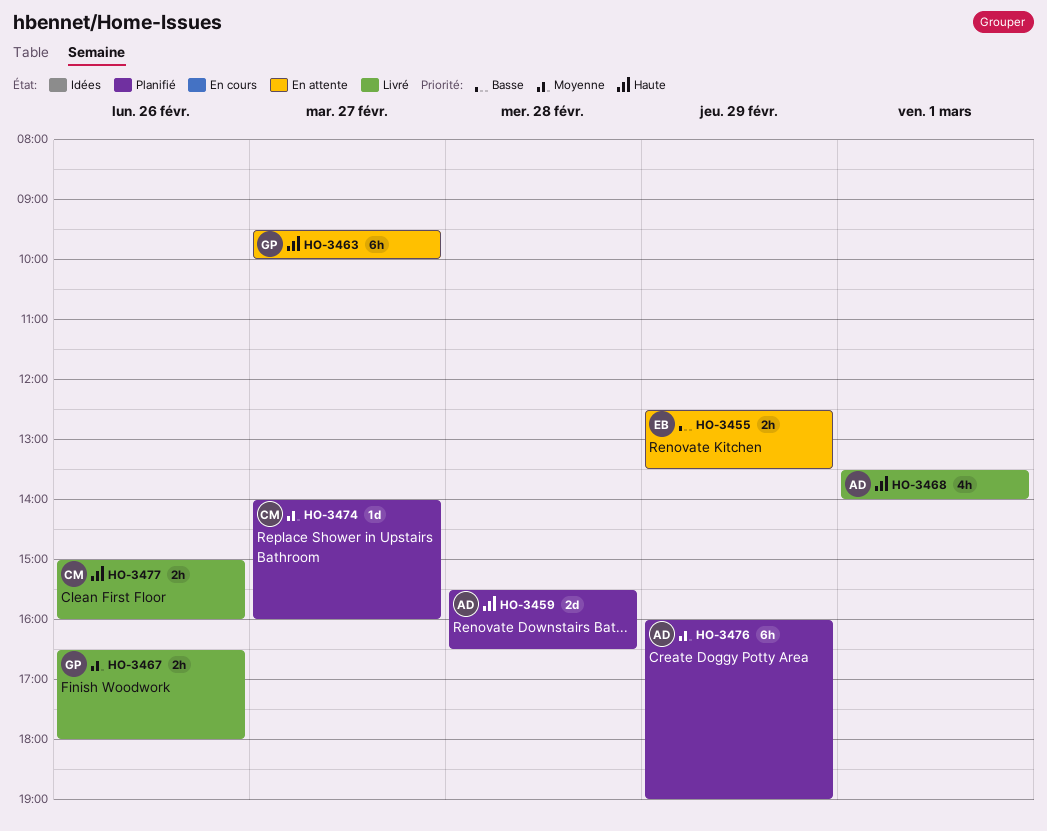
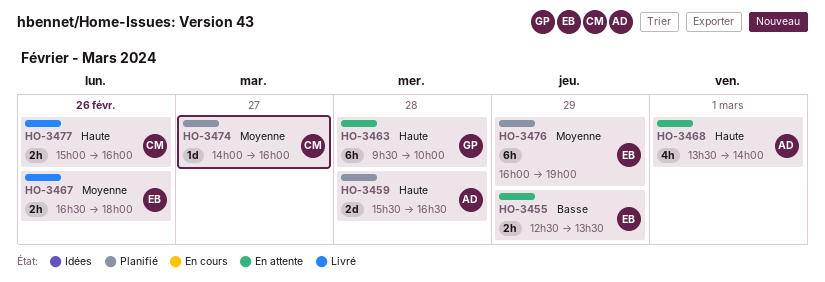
HO-3463, day: Feb 27 -> Feb 28
HO-3467, owner: GP -> EB
HO-3468, status: Livré -> En attente
HO-3476, owner: AD -> EB

